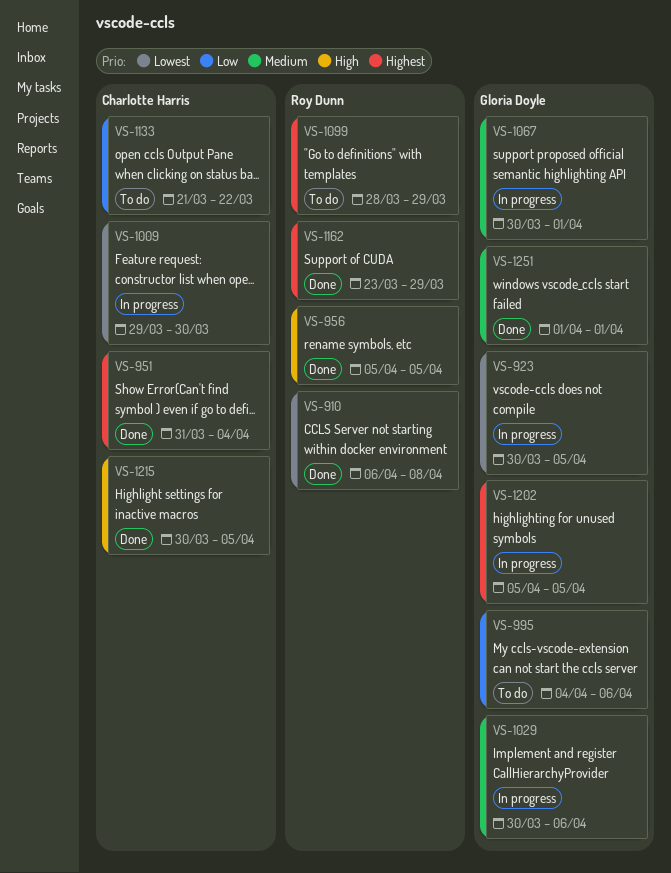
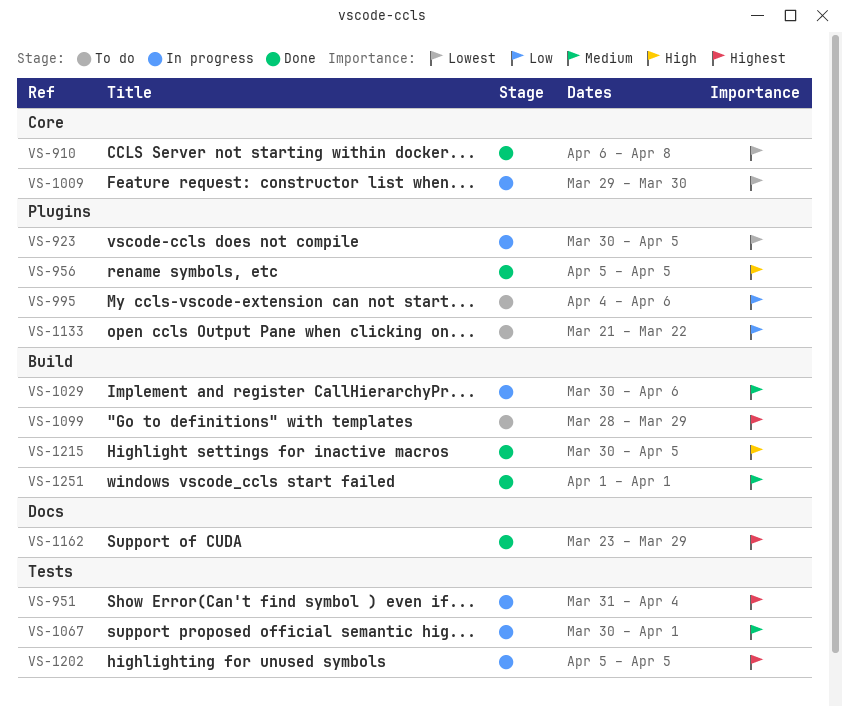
VS-951, status: Done -> In progress

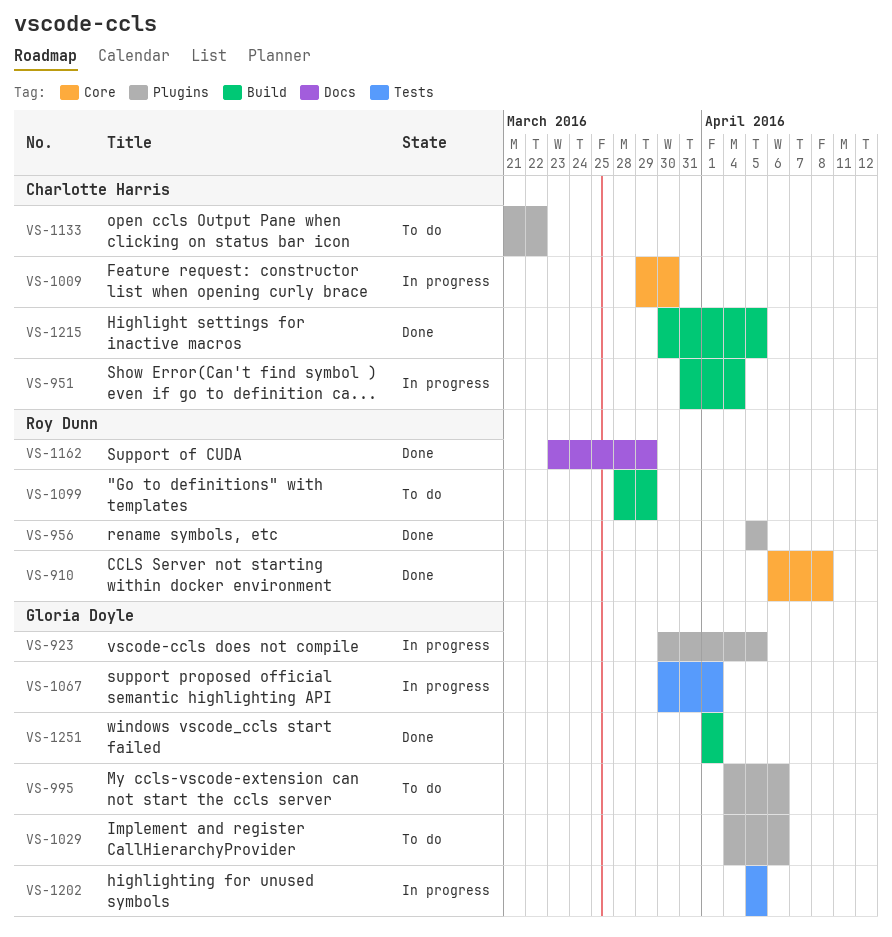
VS-951, label: Tests -> Build
VS-1029, status: In progress -> To do
VS-1029, label: Build -> Plugins
VS-1029, start: Mar 30 -> Apr 4

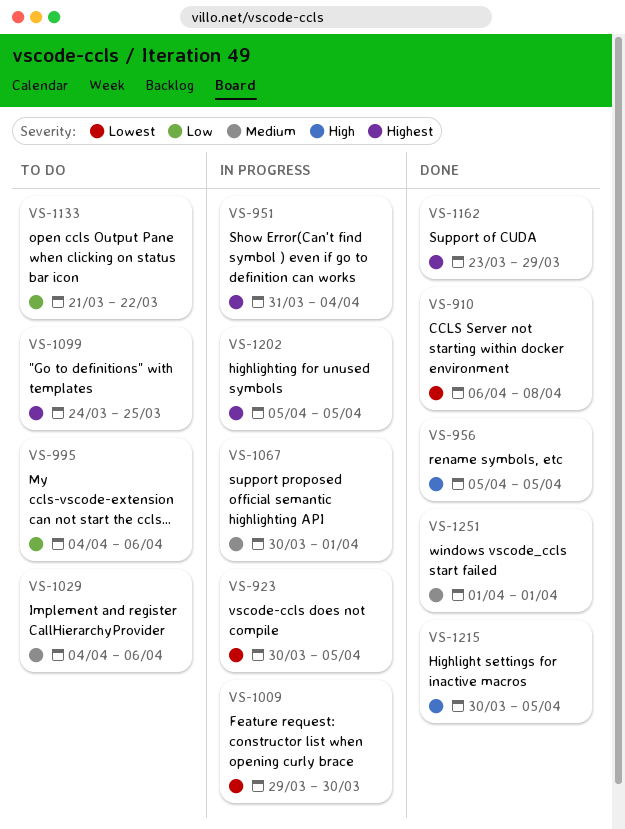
VS-1099, start: Mar 28 -> Mar 24
VS-1099, due: Mar 29 -> Mar 25

